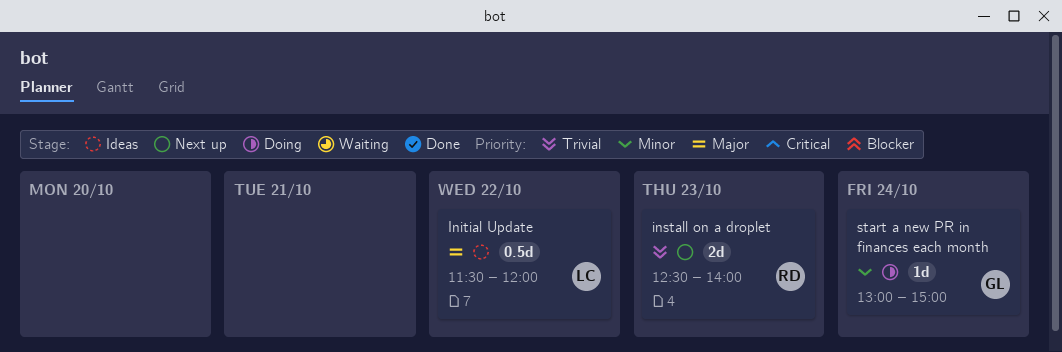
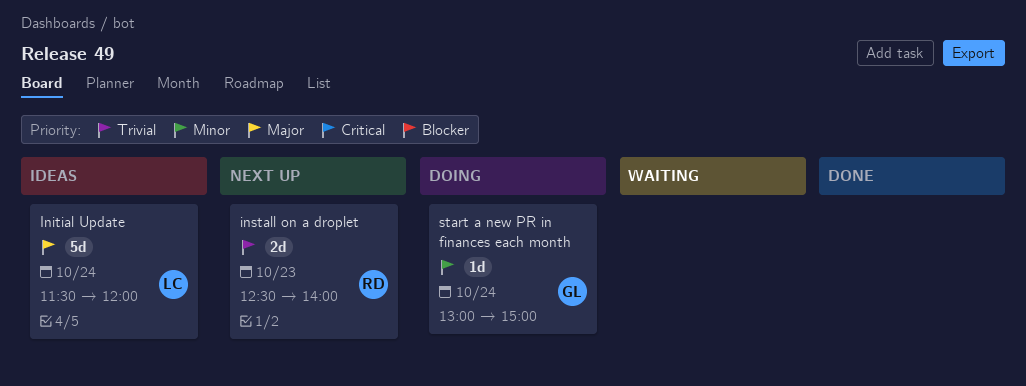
Initial Update, estimate: 0.5d -> 5d
Initial Update, day: Oct 22 -> Oct 24

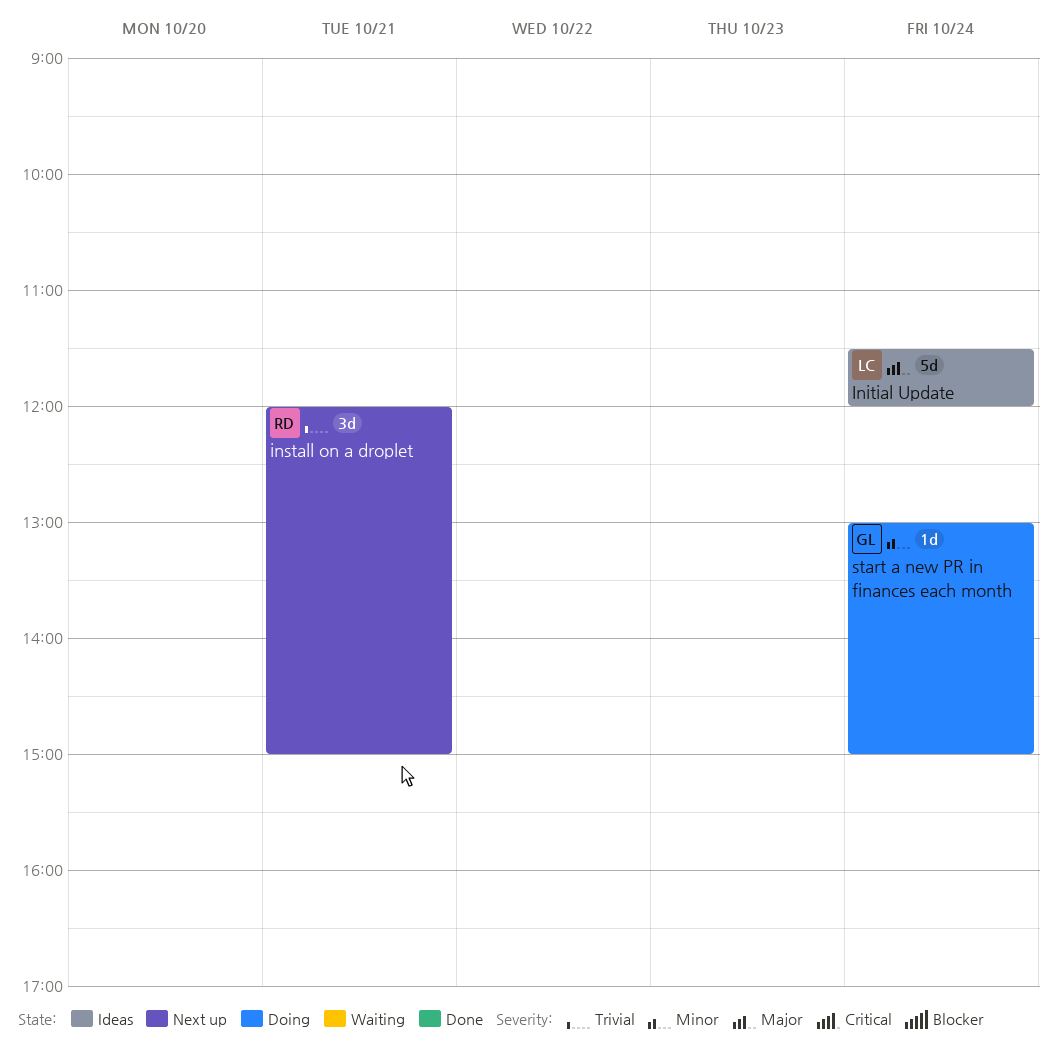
install on a droplet, estimate: 2d -> 3d
install on a droplet, day: Oct 23 -> Oct 21
install on a droplet, begins: 12:30 -> 12:00
install on a droplet, ends: 14:00 -> 15:00

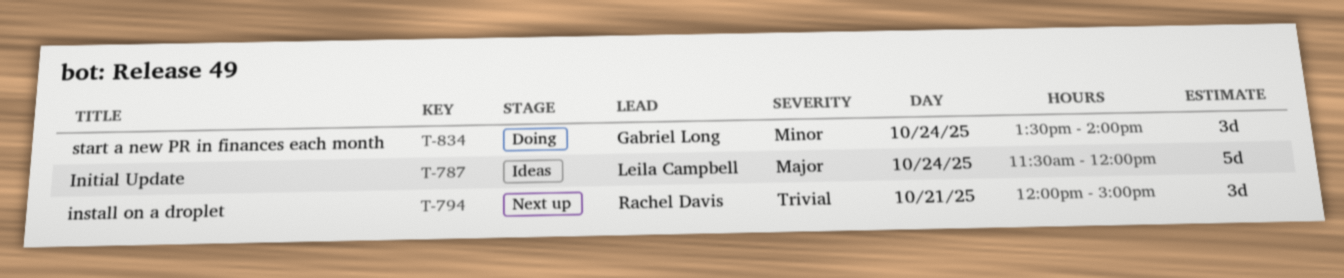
start a new PR in finances each month, estimate: 1d -> 3d
start a new PR in finances each month, begins: 13:00 -> 13:30
start a new PR in finances each month, ends: 15:00 -> 14:00

